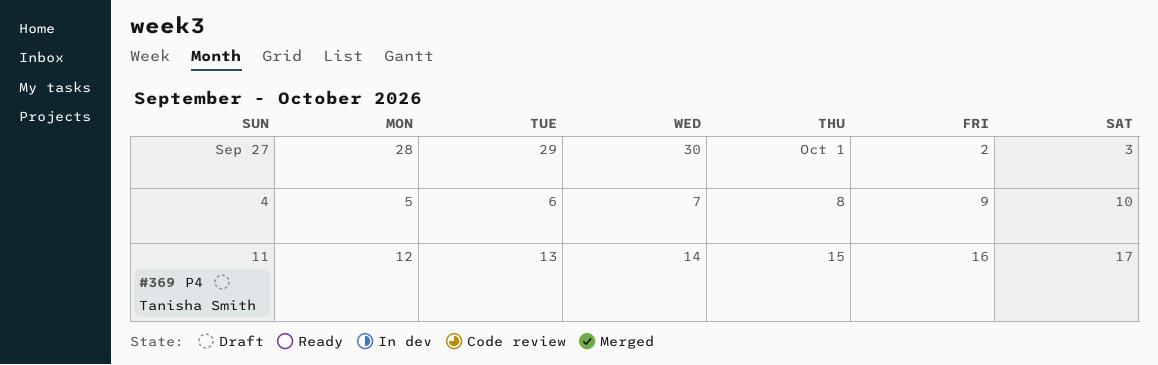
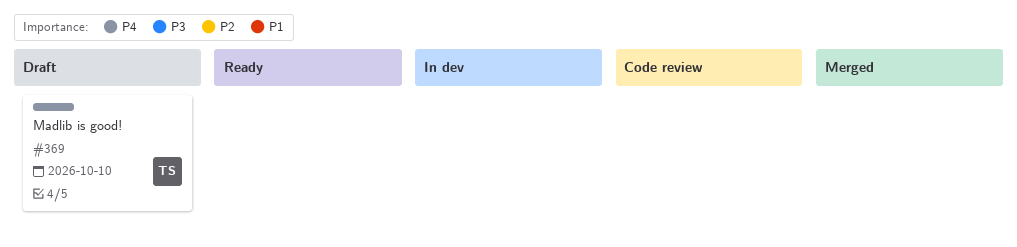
#369, due: Oct 11 -> Oct 10

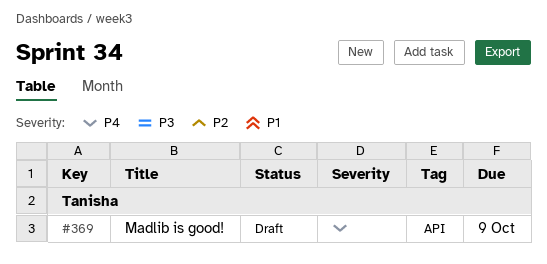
#369, due: Oct 10 -> Oct 9

